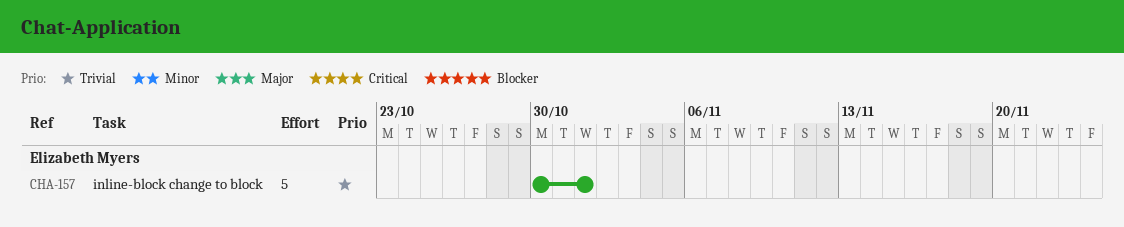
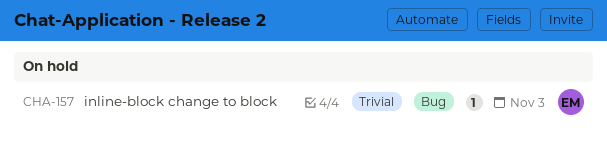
CHA-157, estimate: 5 -> 1
CHA-157, due: Nov 1 -> Nov 3

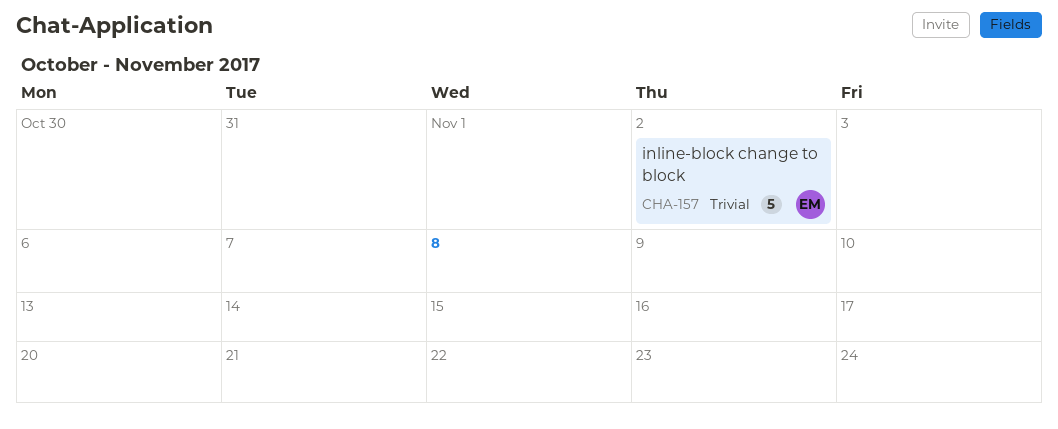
CHA-157, estimate: 1 -> 5
CHA-157, due: Nov 3 -> Nov 2

